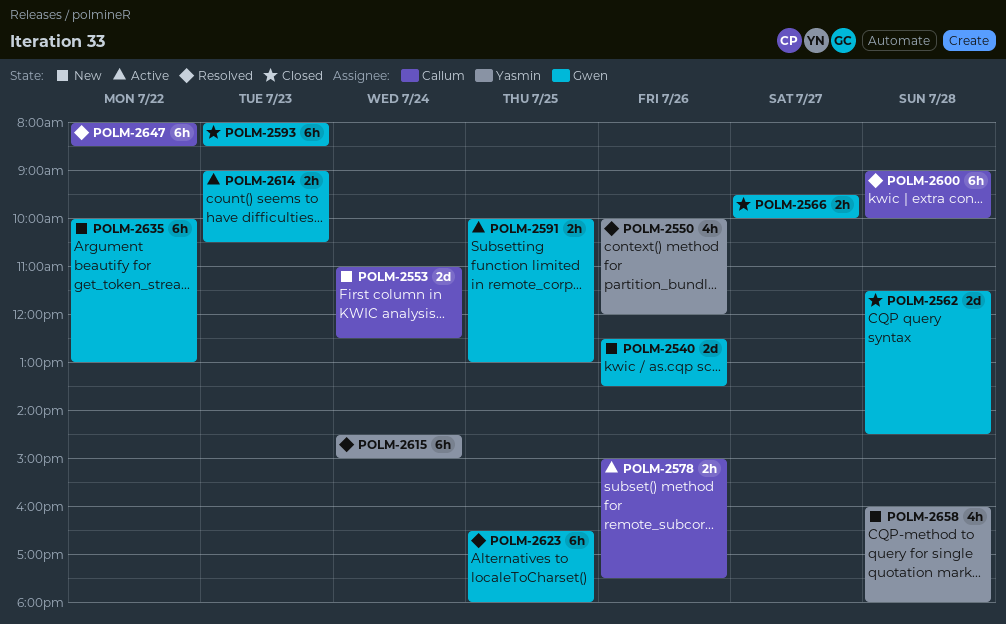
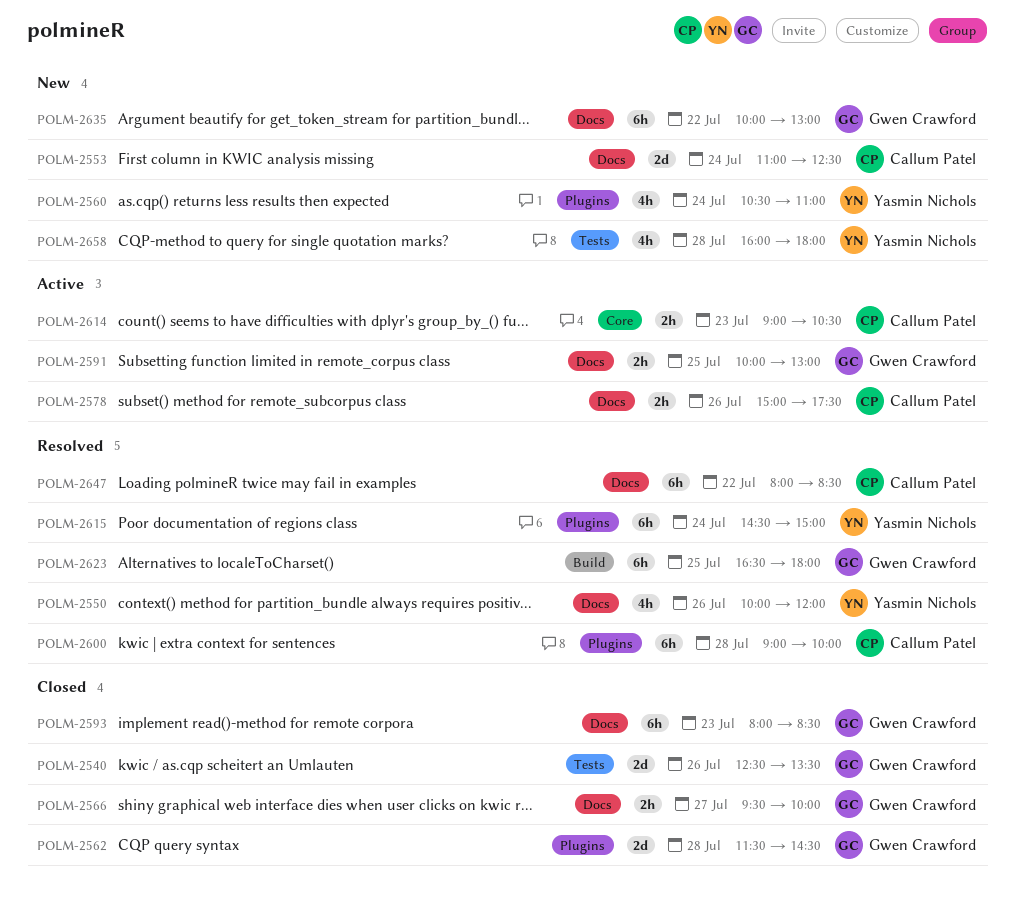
POLM-2540, status: New -> Closed
POLM-2560: none -> present
POLM-2614, owner: Gwen Crawford -> Callum Patel

